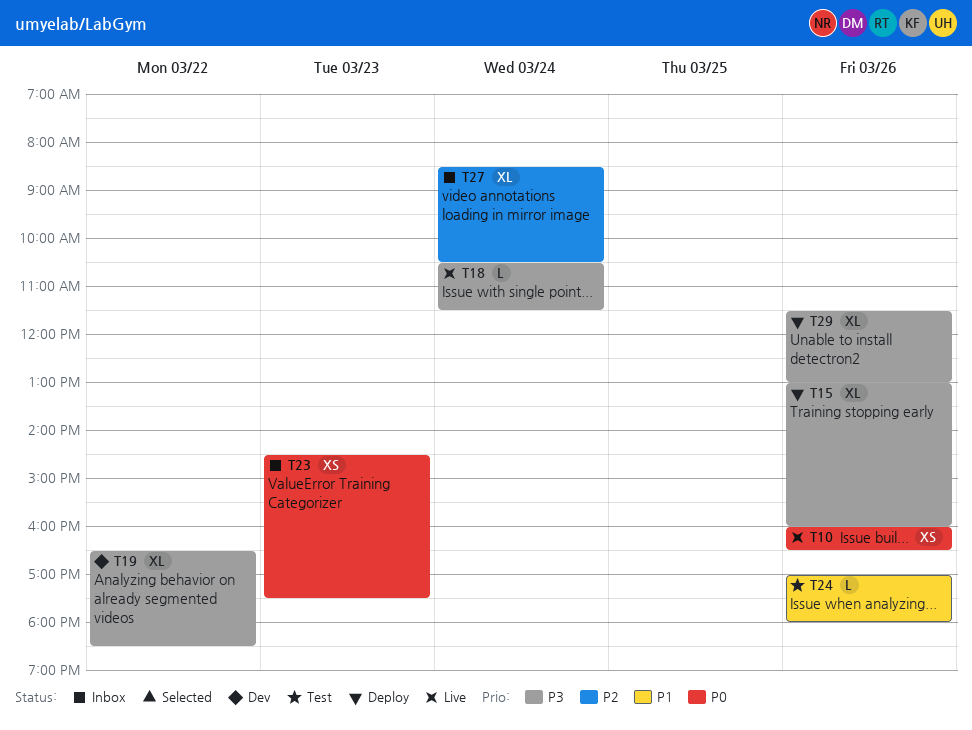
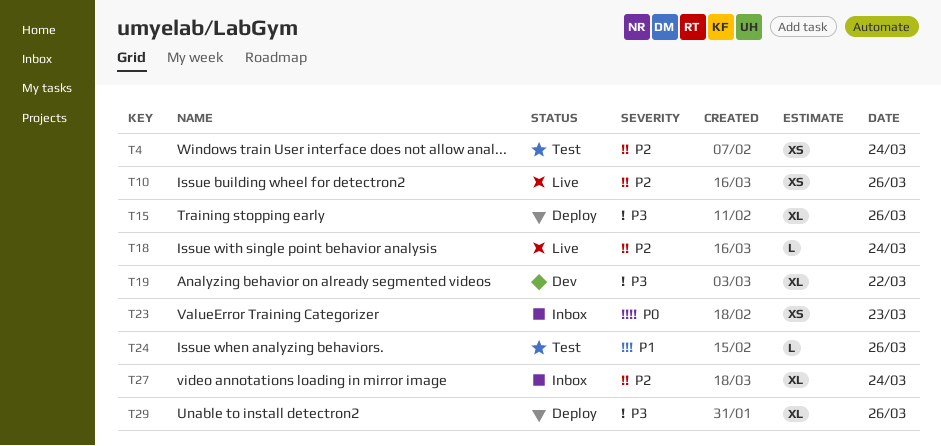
T4: none -> present
T10, priority: P0 -> P2
T18, priority: P3 -> P2

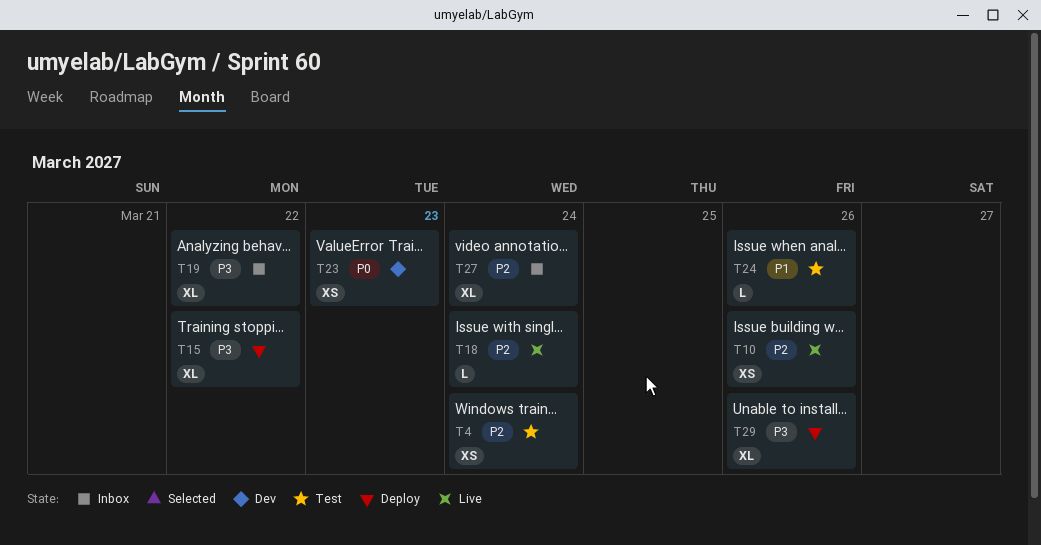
T15, day: Mar 26 -> Mar 22
T19, status: Dev -> Inbox
T23, status: Inbox -> Dev

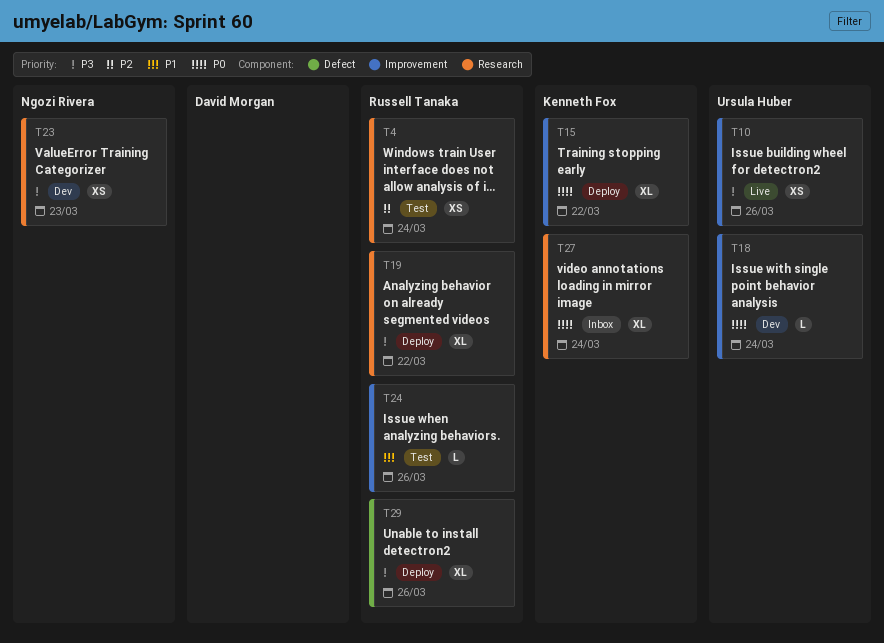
T10, priority: P2 -> P3
T15, priority: P3 -> P0
T18, status: Live -> Dev
T18, priority: P2 -> P0
T19, status: Inbox -> Deploy
T23, priority: P0 -> P3
T27, priority: P2 -> P0

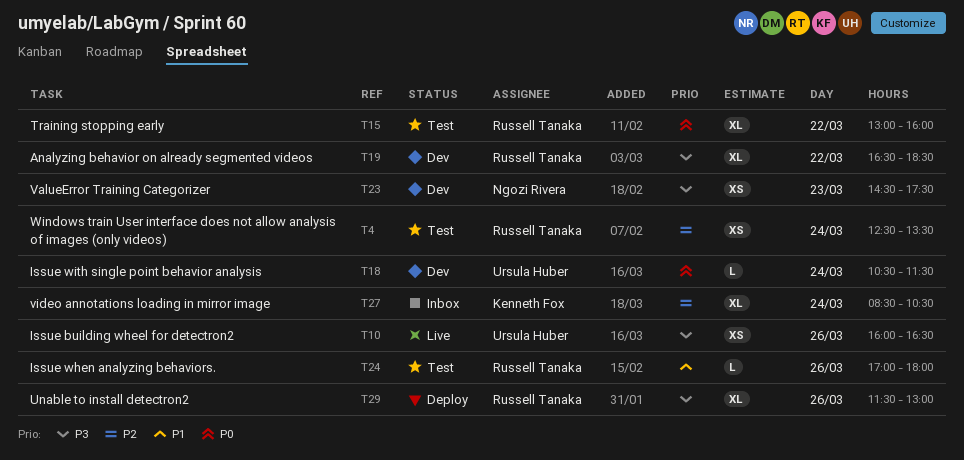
T15, status: Deploy -> Test
T15, owner: Kenneth Fox -> Russell Tanaka
T19, status: Deploy -> Dev
T27, priority: P0 -> P2

